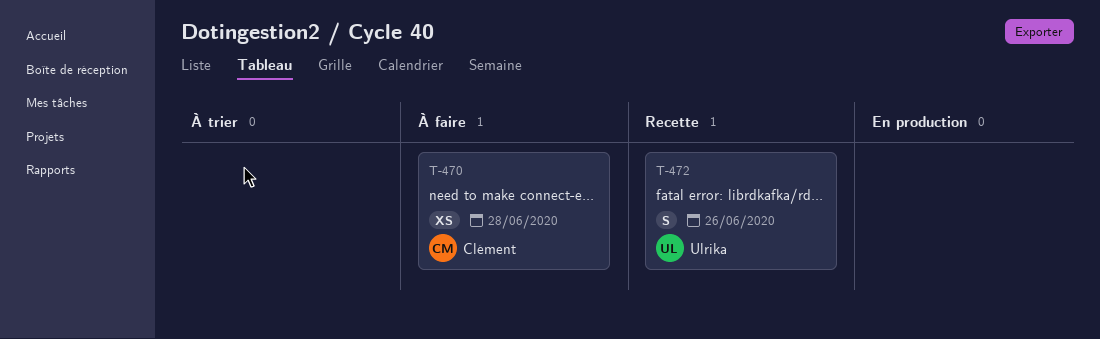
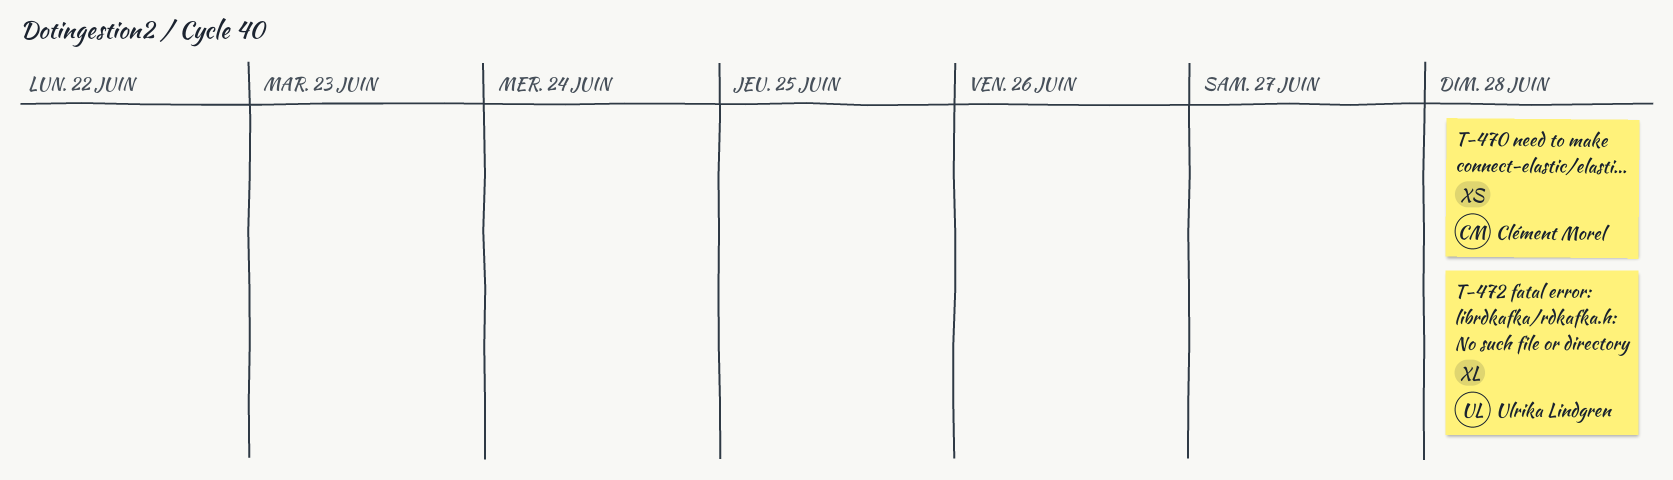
T-472, estimate: S -> XL
T-472, due: Jun 26 -> Jun 28

